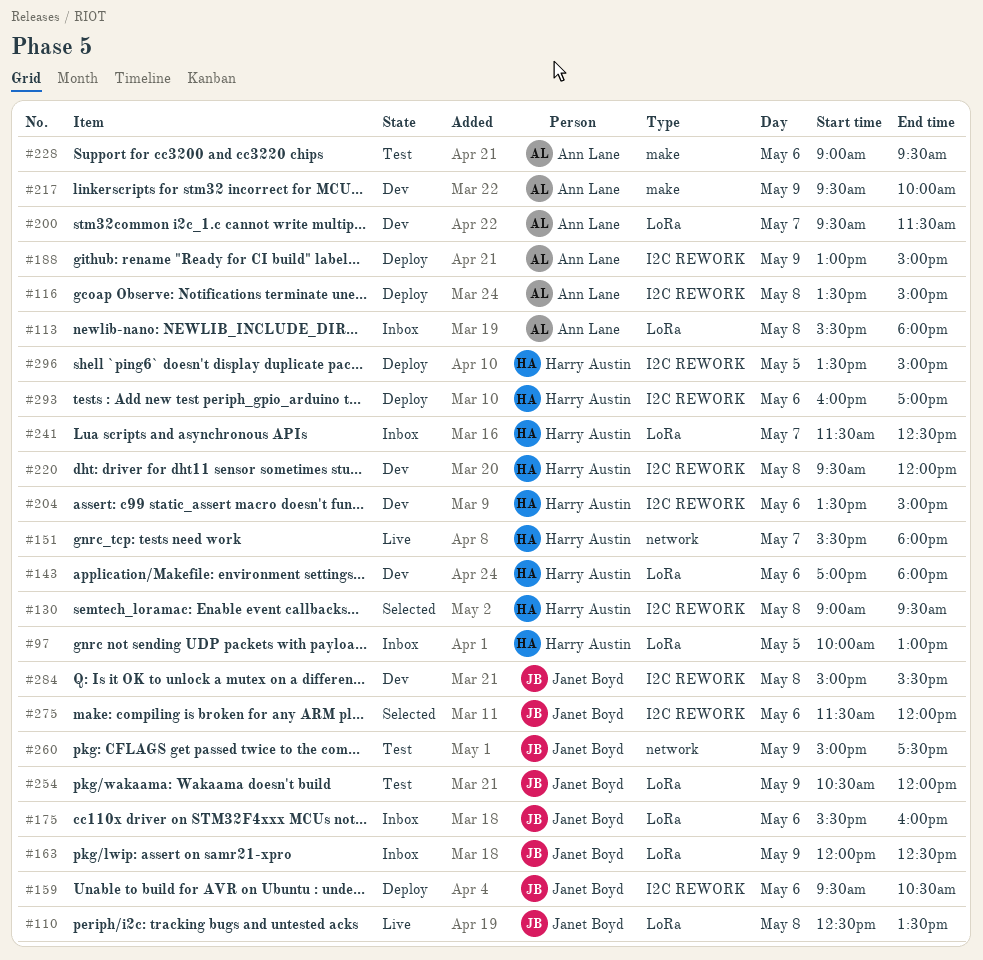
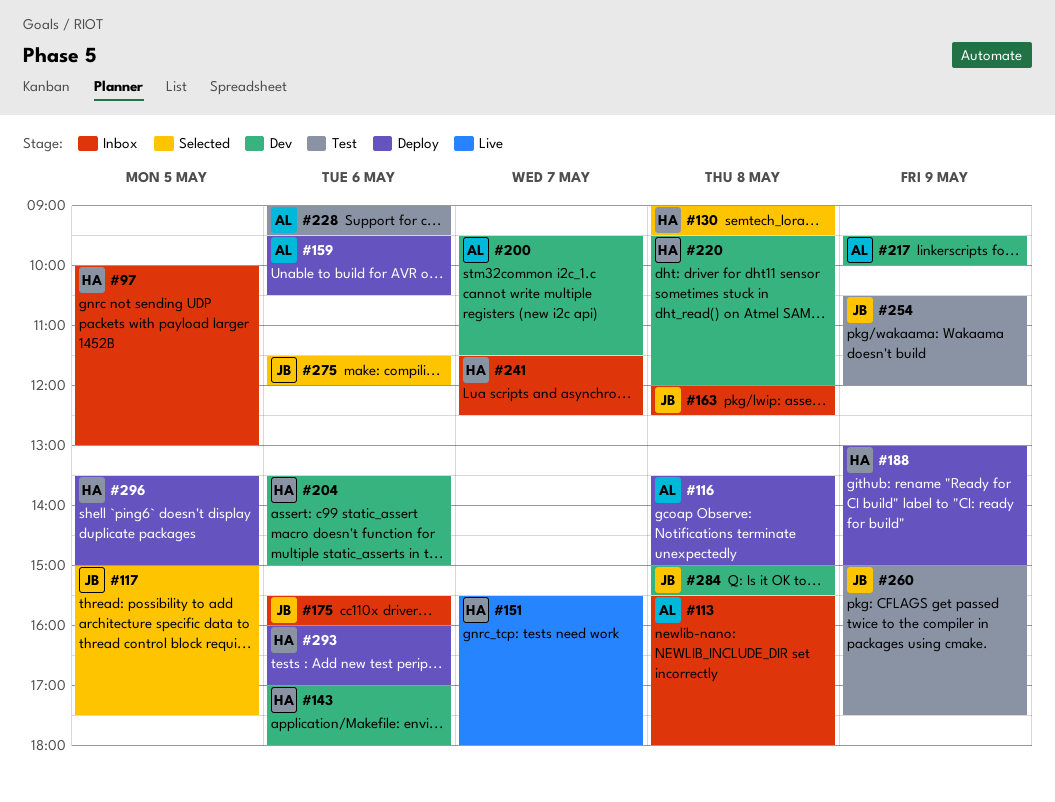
#110: present -> none
#117: none -> present
#159, owner: Janet Boyd -> Ann Lane
#163, day: May 9 -> May 8
#188, owner: Ann Lane -> Harry Austin

